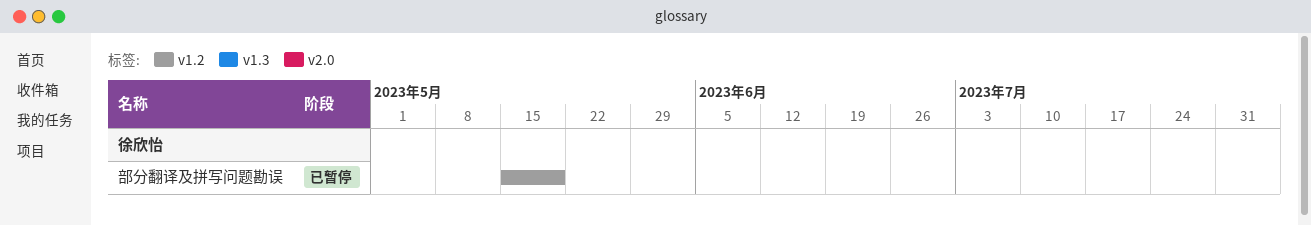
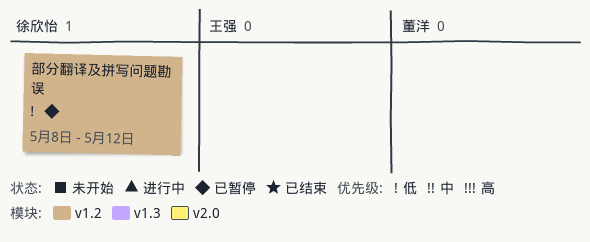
部分翻译及拼写问题勘误, start: May 15 -> May 8
部分翻译及拼写问题勘误, due: May 19 -> May 12

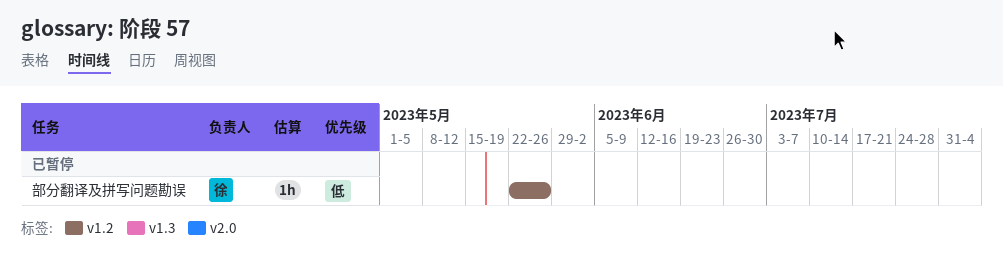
部分翻译及拼写问题勘误, start: May 8 -> May 22
部分翻译及拼写问题勘误, due: May 12 -> May 26

